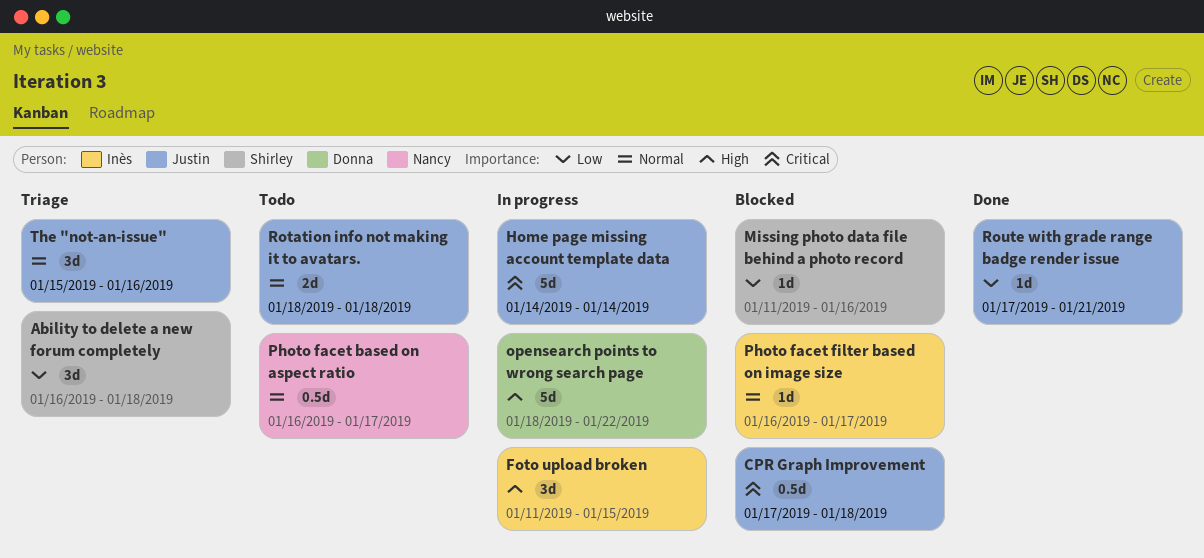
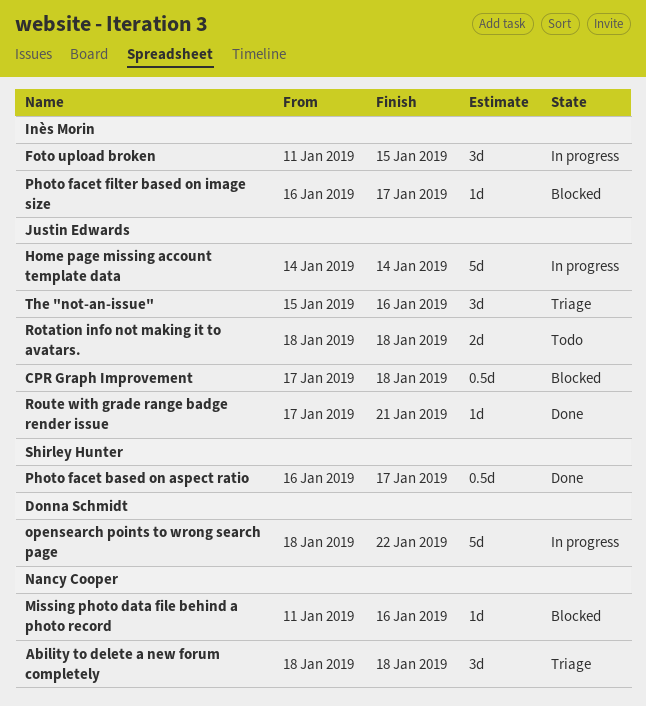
Ability to delete a new forum completely, owner: Shirley Hunter -> Nancy Cooper
Ability to delete a new forum completely, start: Jan 16 -> Jan 18
Missing photo data file behind a photo record, owner: Shirley Hunter -> Nancy Cooper
Photo facet based on aspect ratio, status: Todo -> Done
Photo facet based on aspect ratio, owner: Nancy Cooper -> Shirley Hunter

